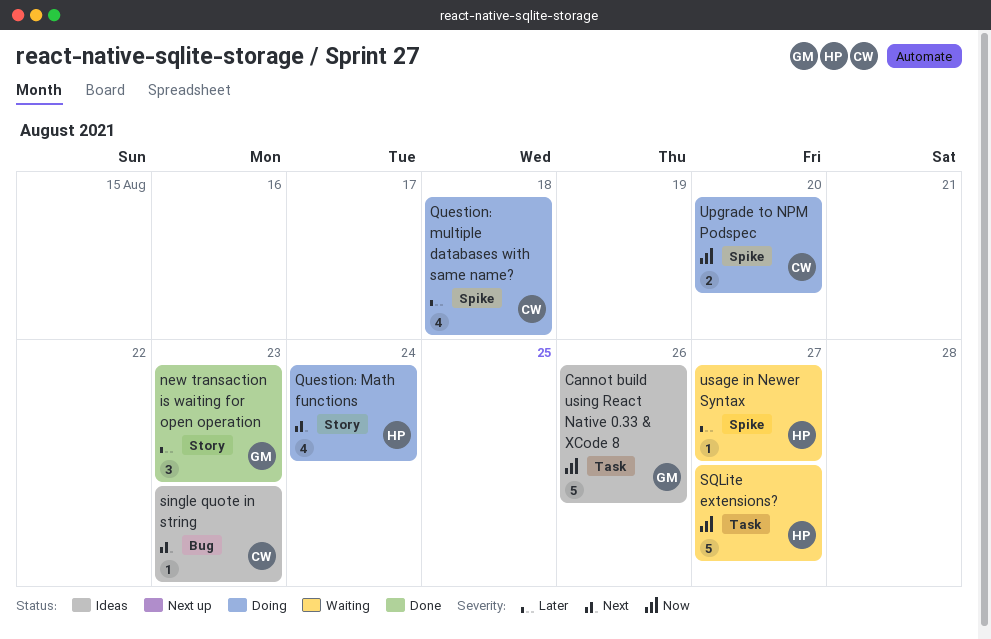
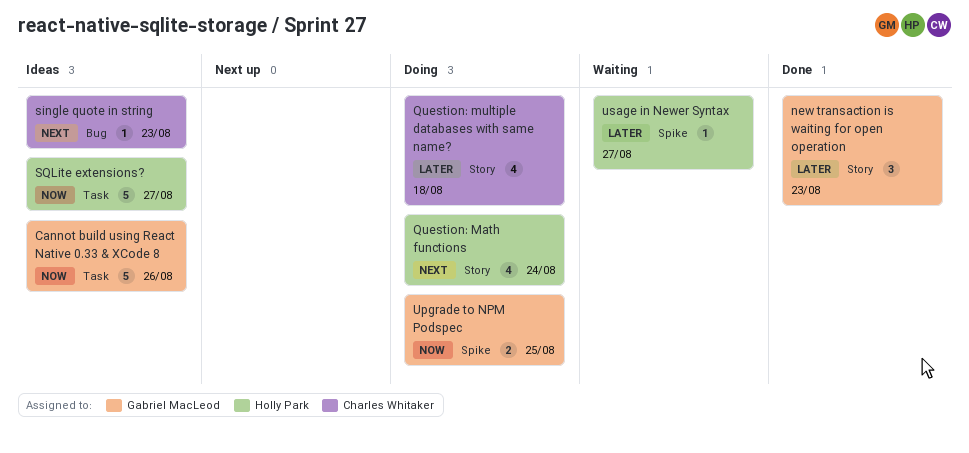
Question: multiple databases with same name?, label: Spike -> Story
SQLite extensions?, status: Waiting -> Ideas
Upgrade to NPM Podspec, owner: Charles Whitaker -> Gabriel MacLeod
Upgrade to NPM Podspec, due: Aug 20 -> Aug 25

